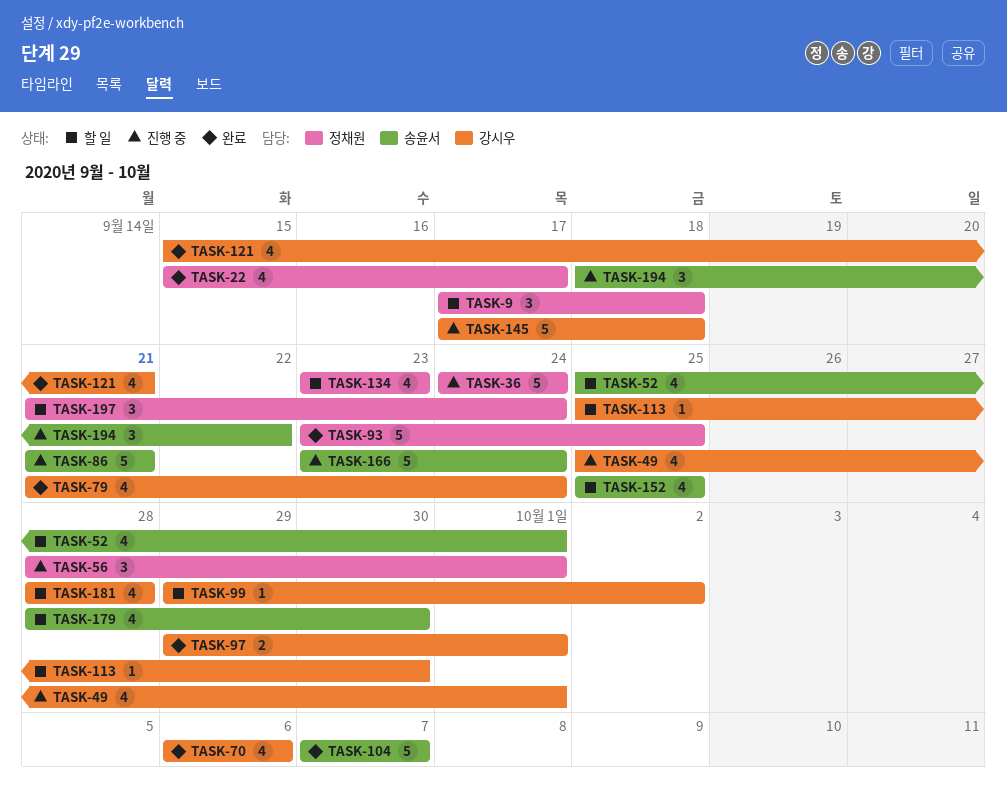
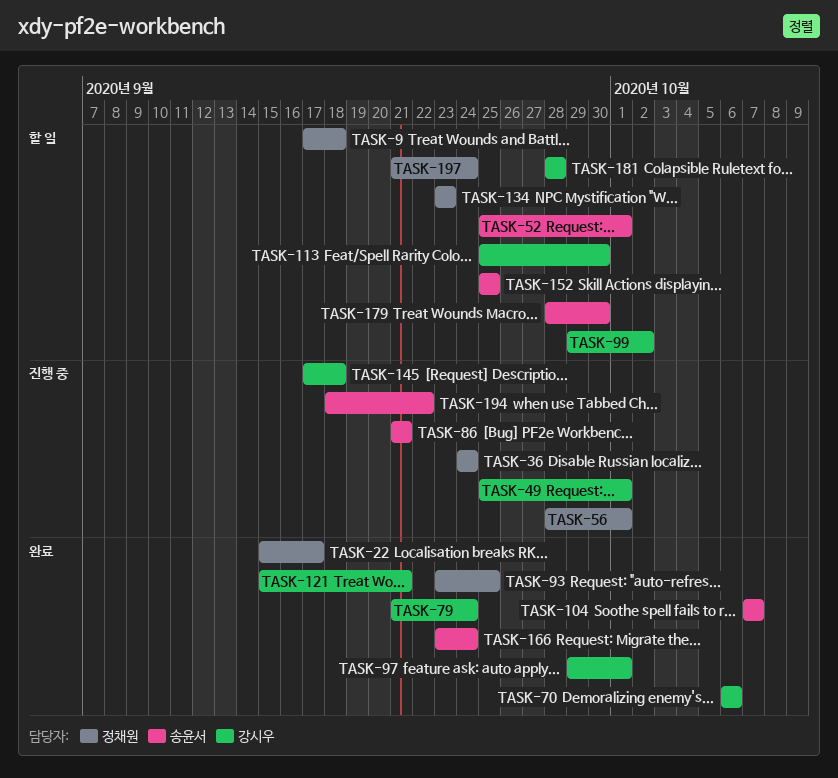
TASK-166, status: 진행 중 -> 완료

